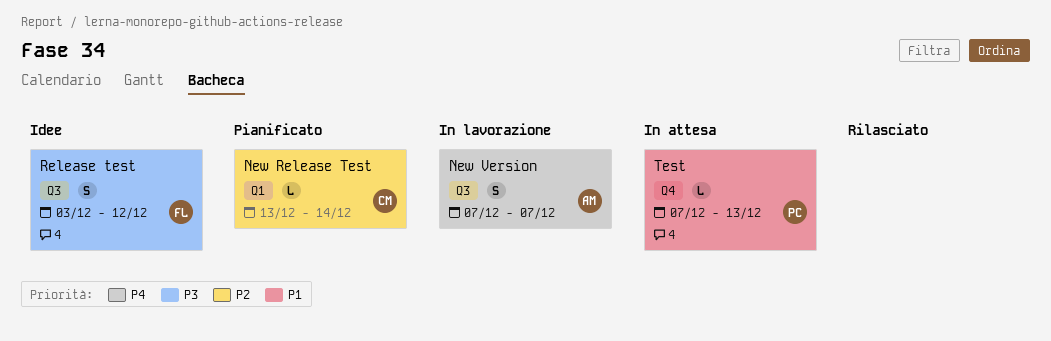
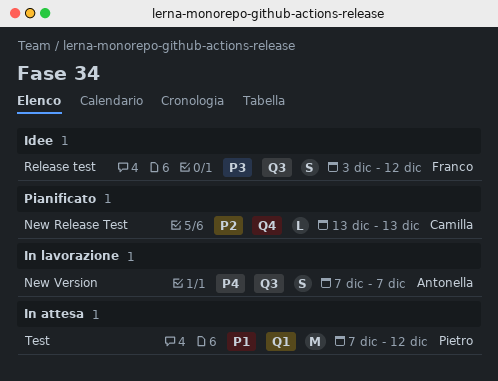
New Release Test, label: Q1 -> Q4
New Release Test, due: Dec 14 -> Dec 13
Test, label: Q4 -> Q1
Test, estimate: L -> M
Test, due: Dec 13 -> Dec 12

